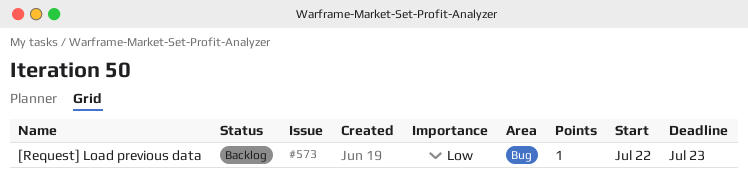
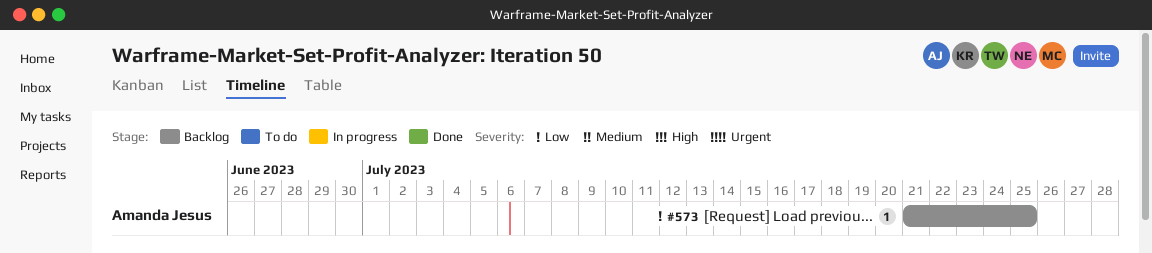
#573, start: Jul 22 -> Jul 21
#573, due: Jul 23 -> Jul 25

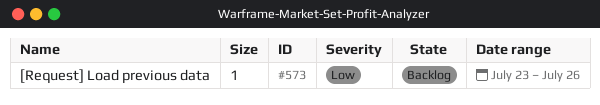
#573, start: Jul 21 -> Jul 23
#573, due: Jul 25 -> Jul 26

